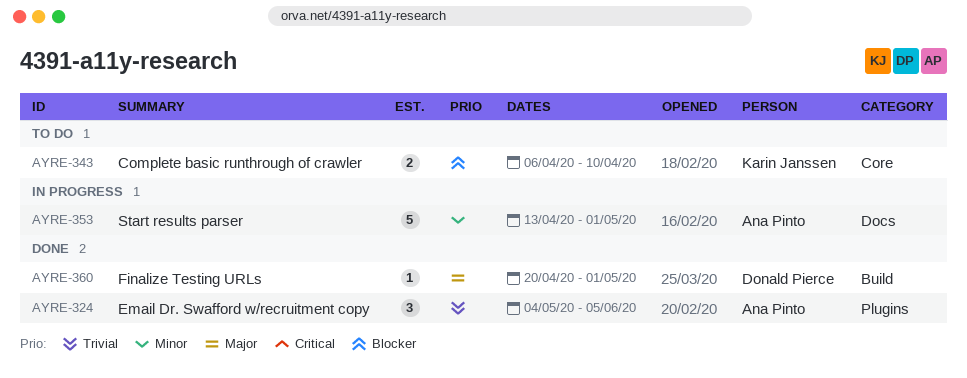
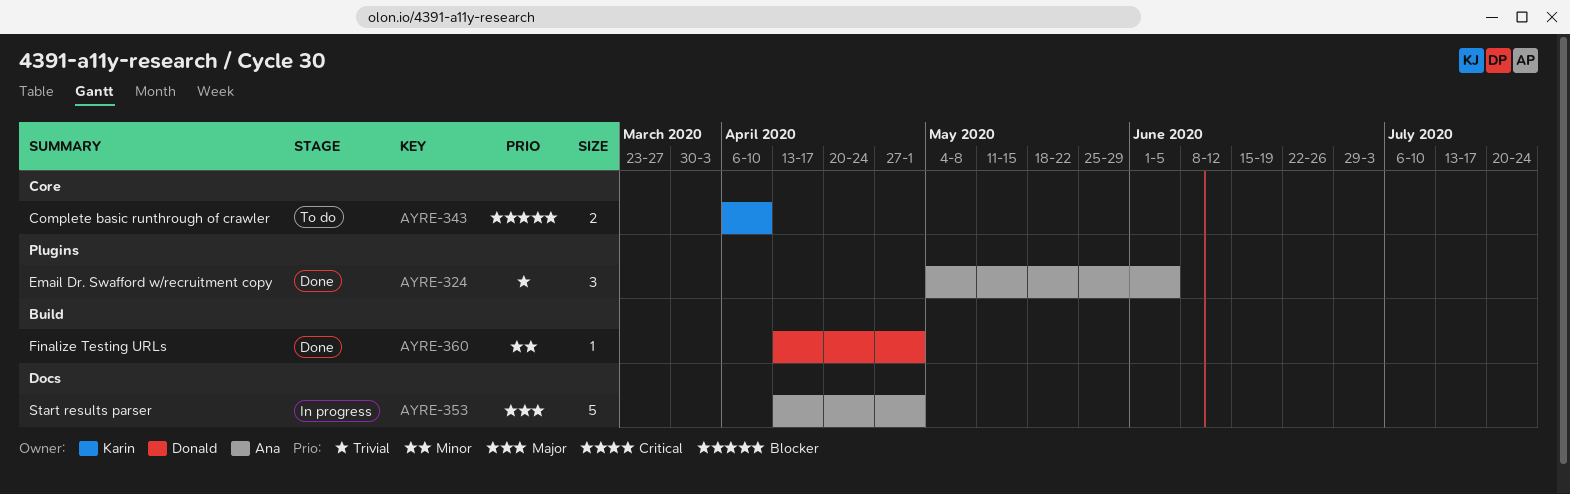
AYRE-353, priority: Minor -> Major
AYRE-360, priority: Major -> Minor
AYRE-360, start: Apr 20 -> Apr 13

